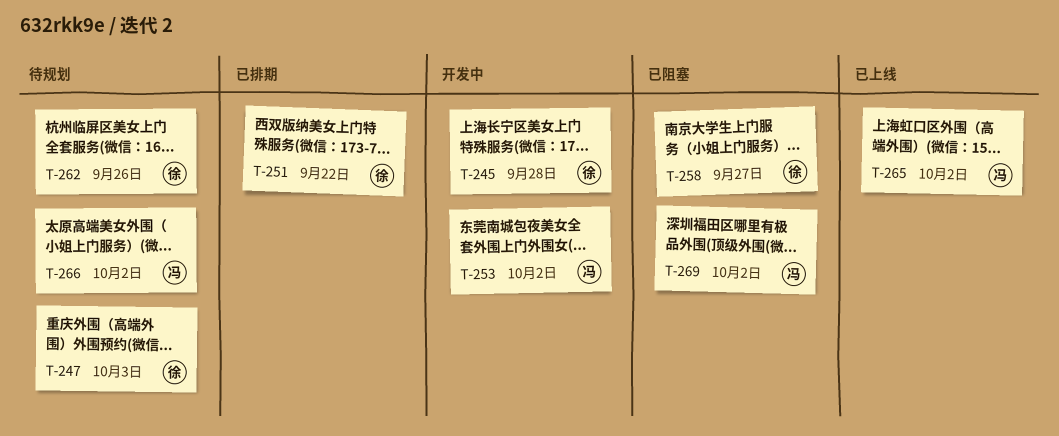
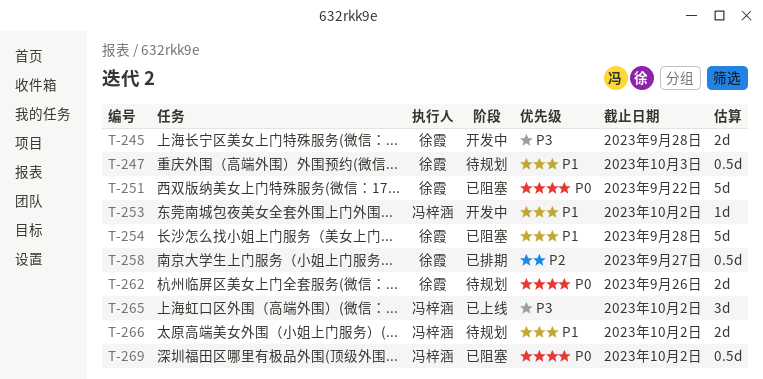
T-251, status: 已排期 -> 已阻塞
T-254: none -> present
T-258, status: 已阻塞 -> 已排期

